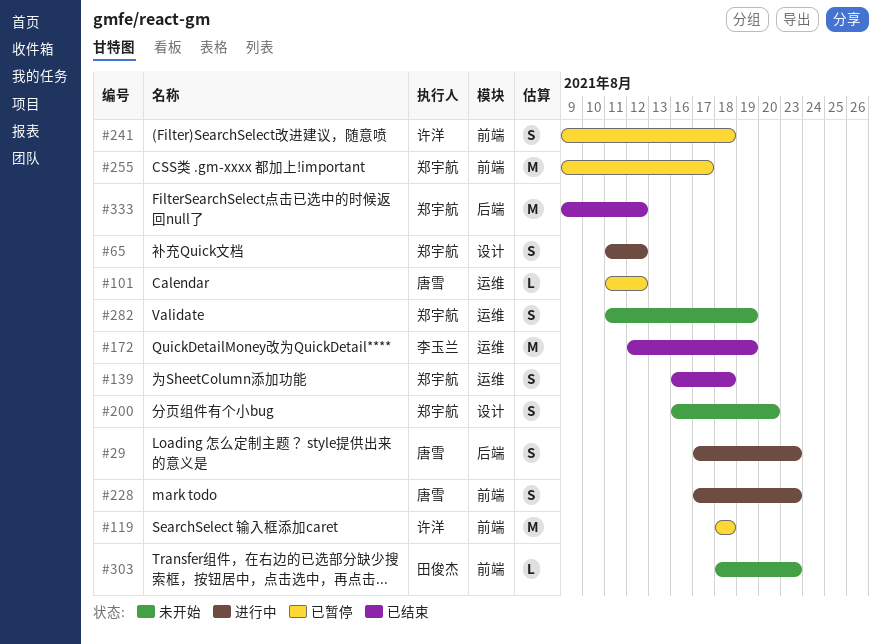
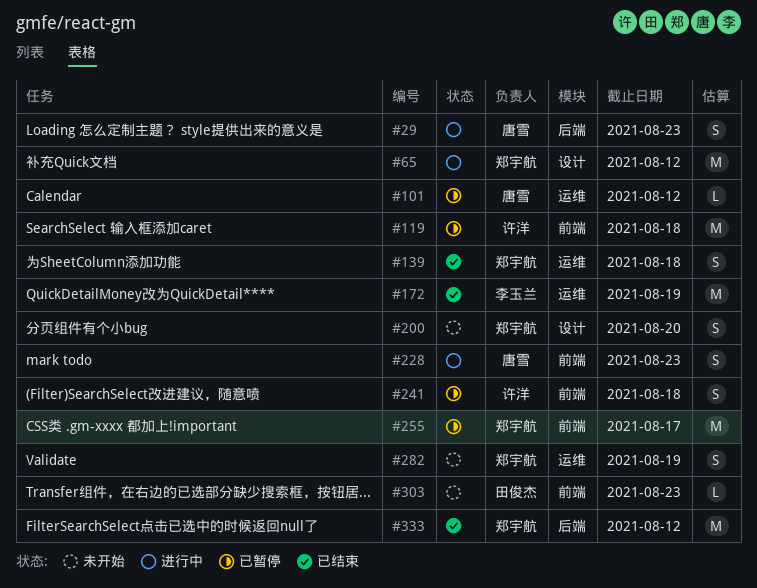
#65, estimate: S -> M

